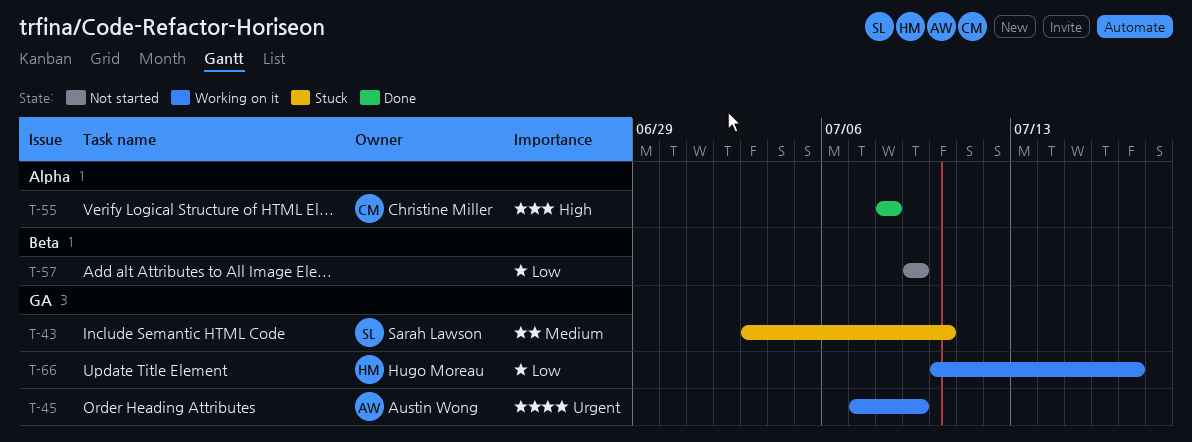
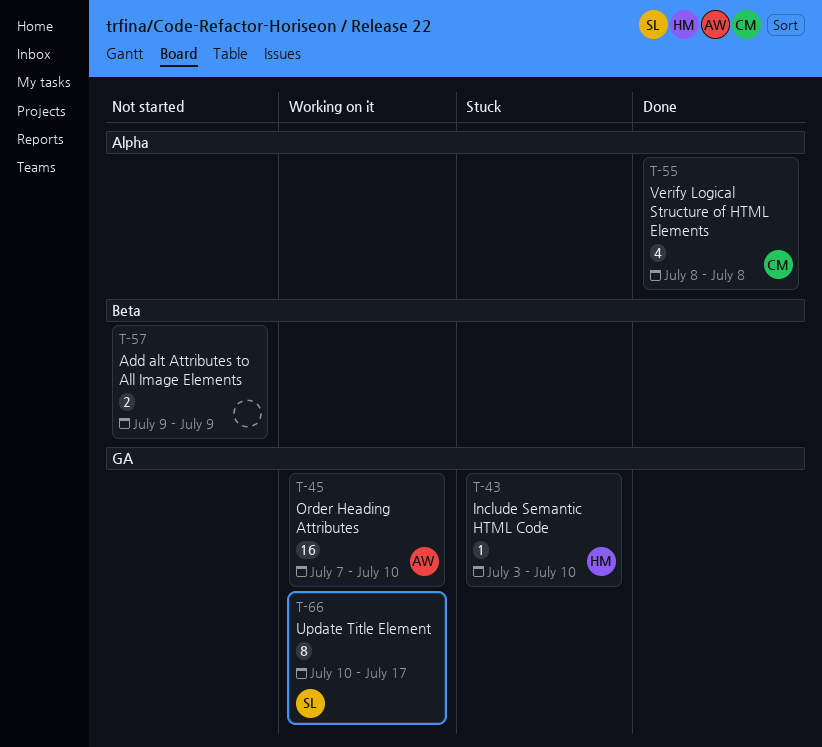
T-43, owner: Sarah Lawson -> Hugo Moreau
T-45, due: Jul 9 -> Jul 10
T-66, owner: Hugo Moreau -> Sarah Lawson

